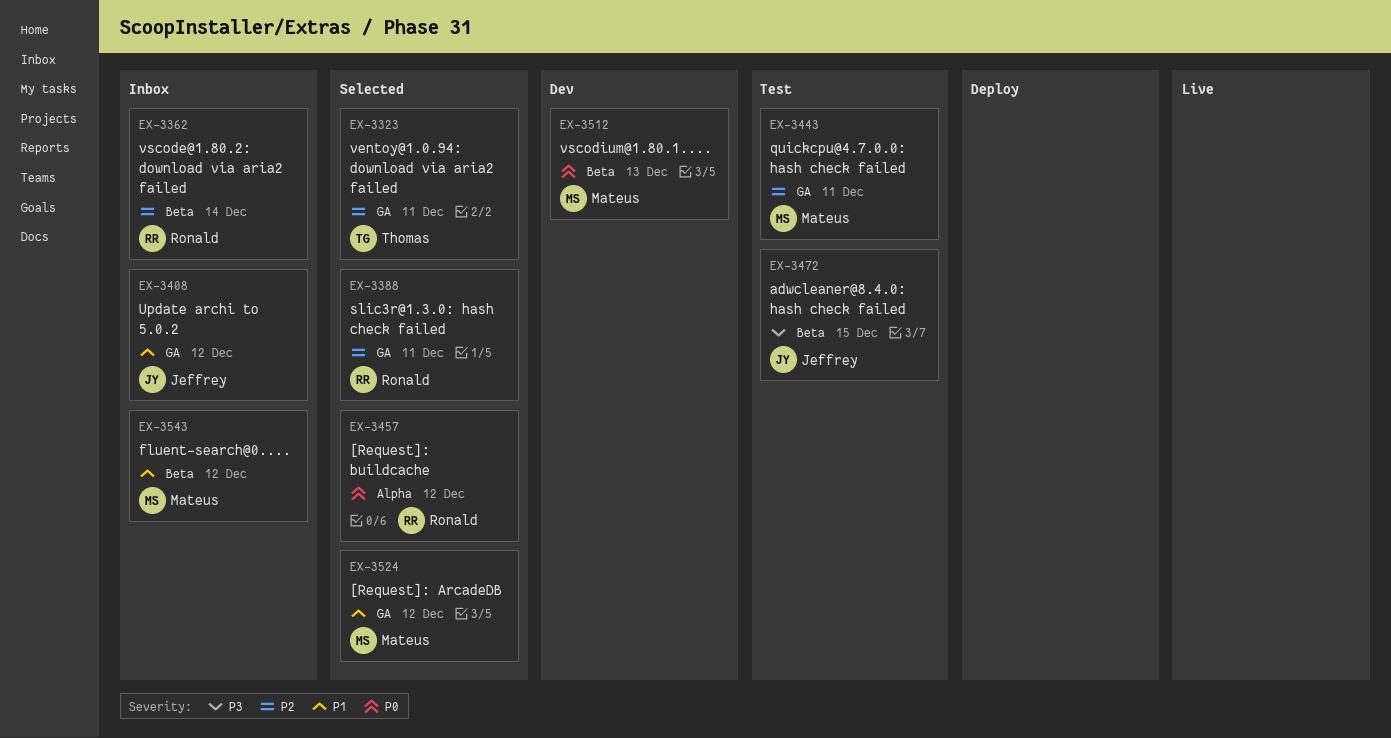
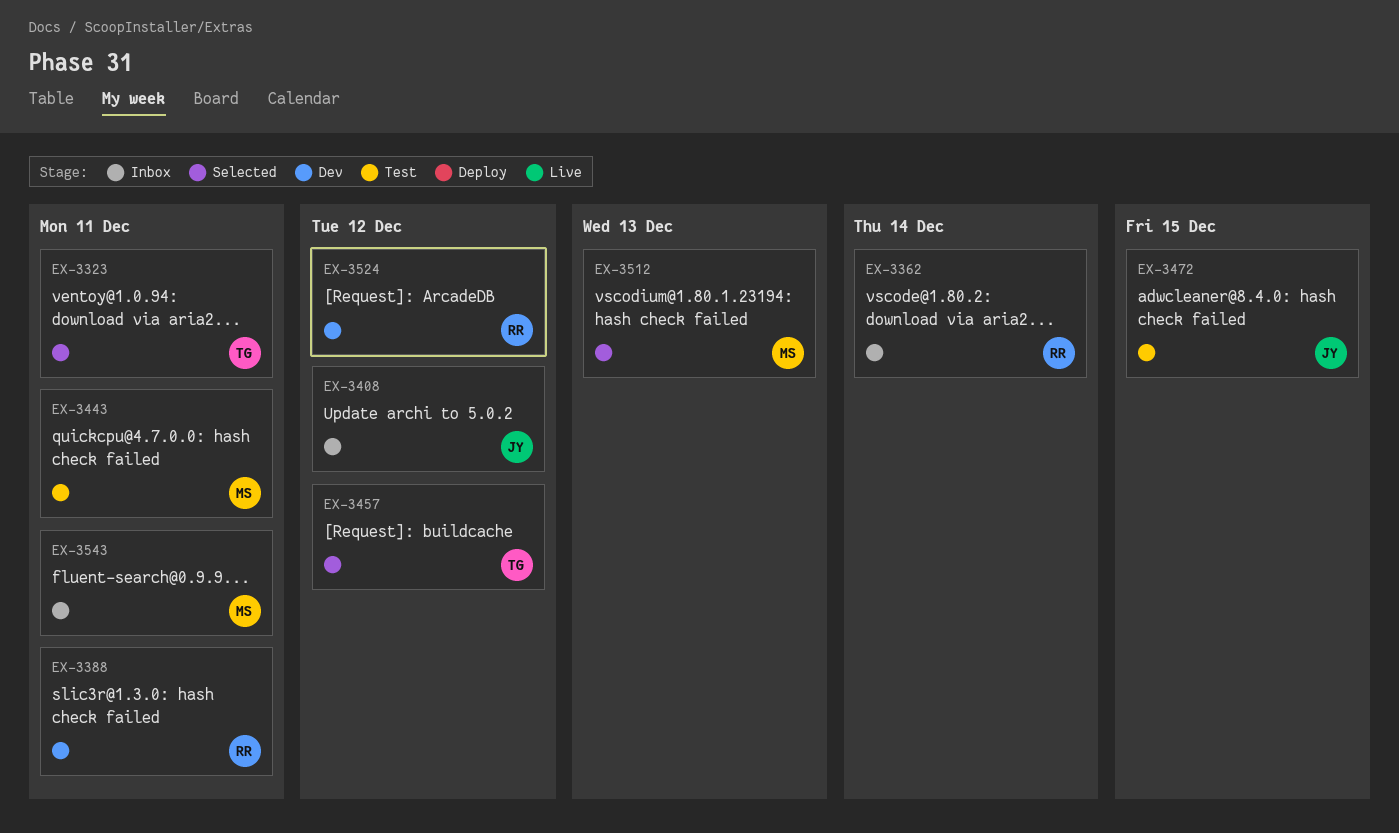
EX-3388, status: Selected -> Dev
EX-3457, owner: Ronald -> Thomas
EX-3512, status: Dev -> Selected
EX-3524, status: Selected -> Dev
EX-3524, owner: Mateus -> Ronald
EX-3543, due: Dec 12 -> Dec 11

